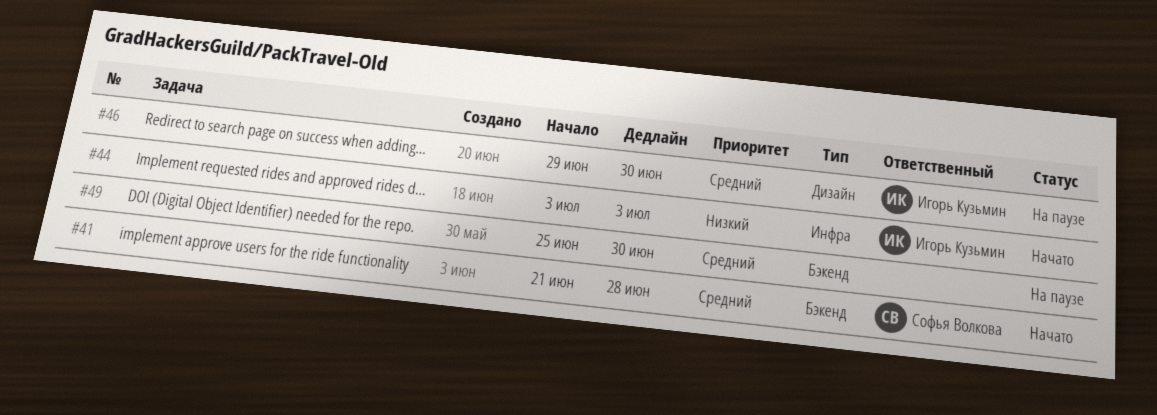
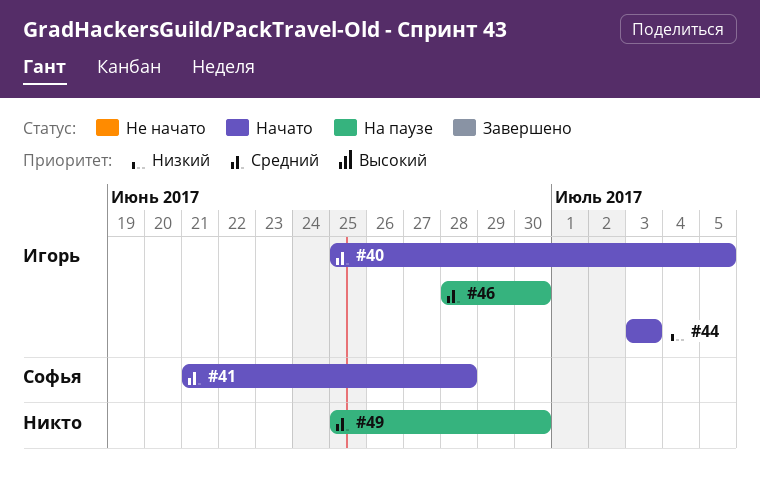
#40: none -> present
#46, start: Jun 29 -> Jun 28

